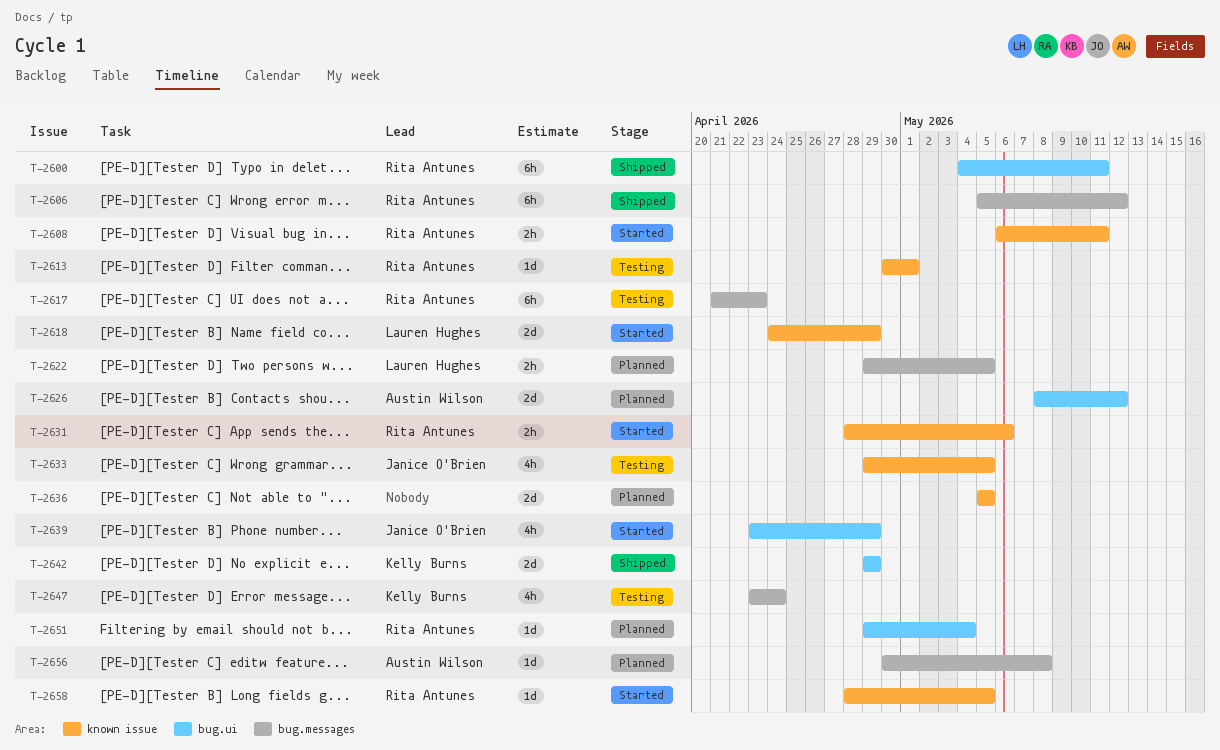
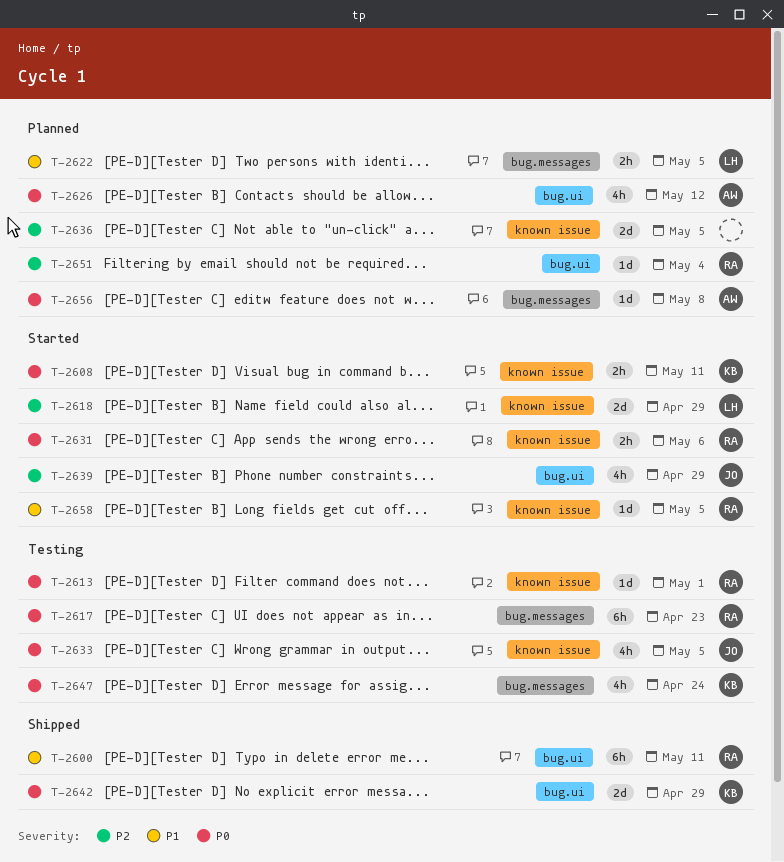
T-2606: present -> none
T-2608, owner: Rita Antunes -> Kelly Burns
T-2626, estimate: 2d -> 4h

